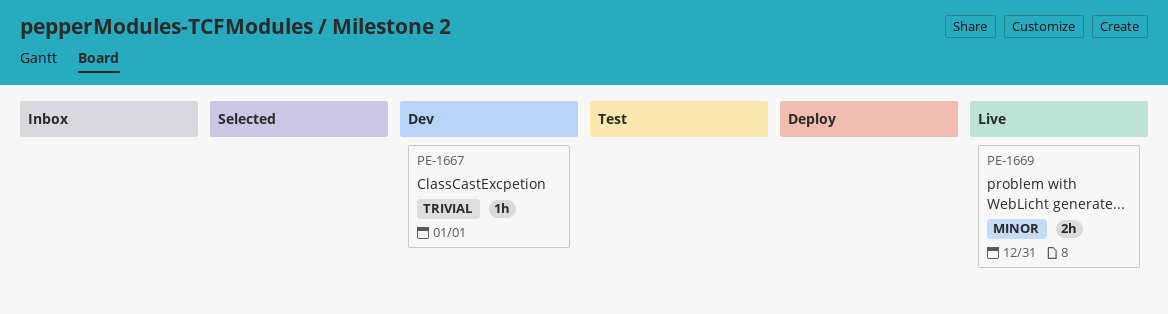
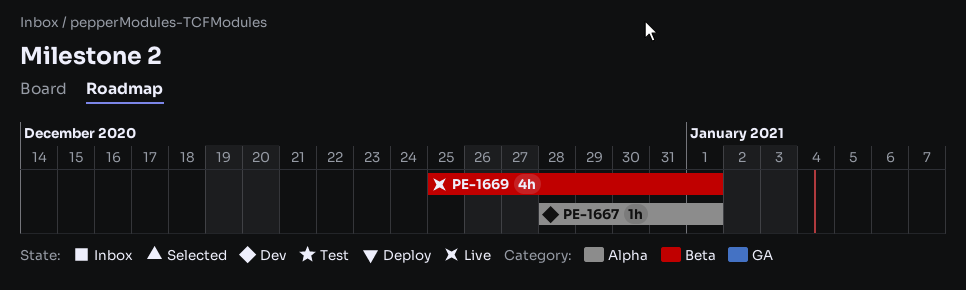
PE-1669, estimate: 2h -> 4h
PE-1669, due: Dec 31 -> Jan 1

